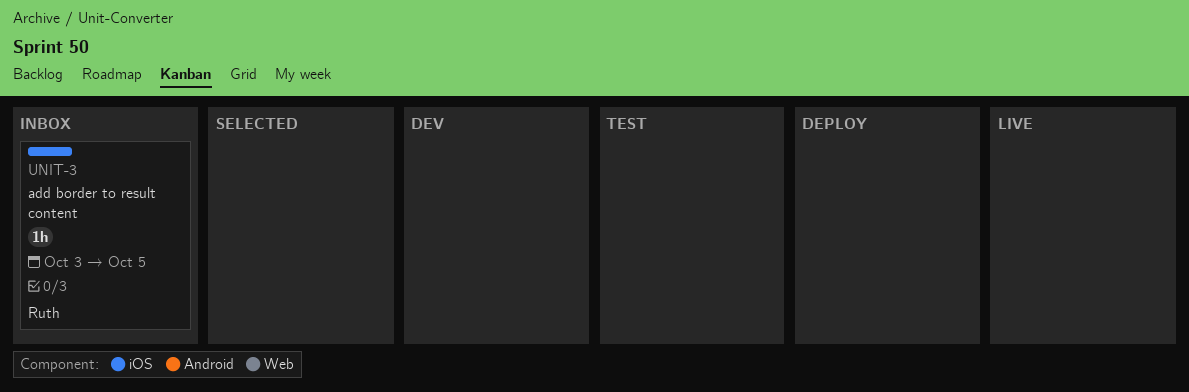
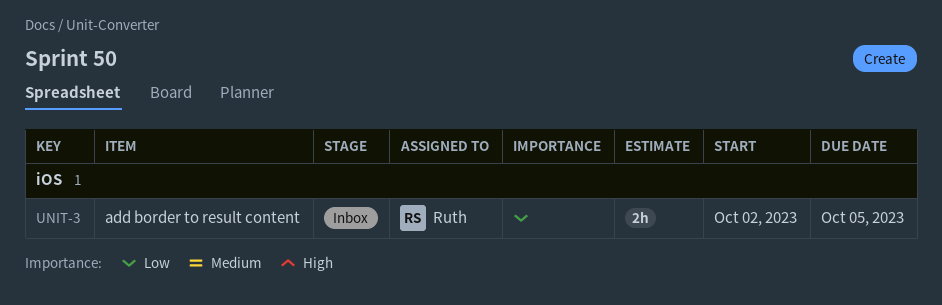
UNIT-3, estimate: 1h -> 2h
UNIT-3, start: Oct 3 -> Oct 2

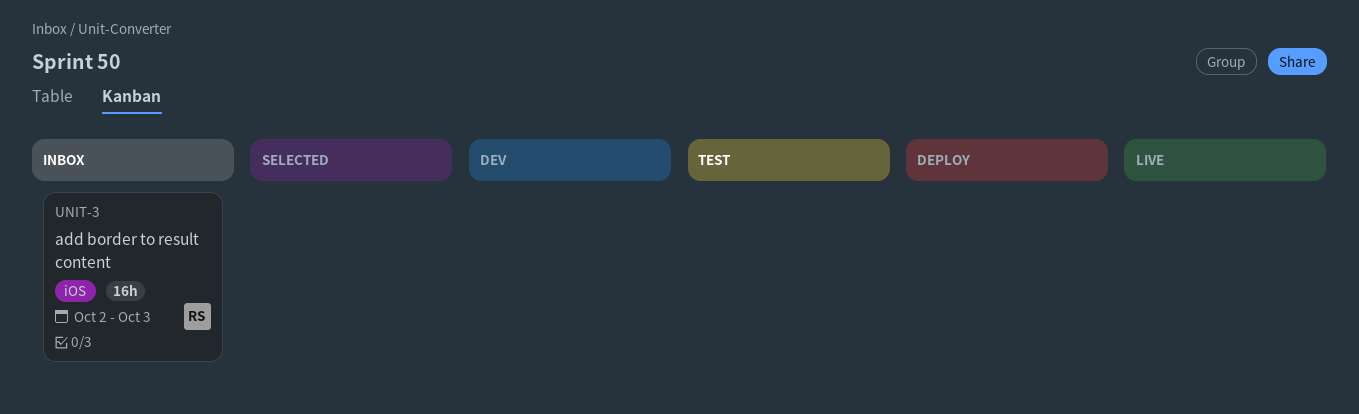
UNIT-3, estimate: 2h -> 16h
UNIT-3, due: Oct 5 -> Oct 3

